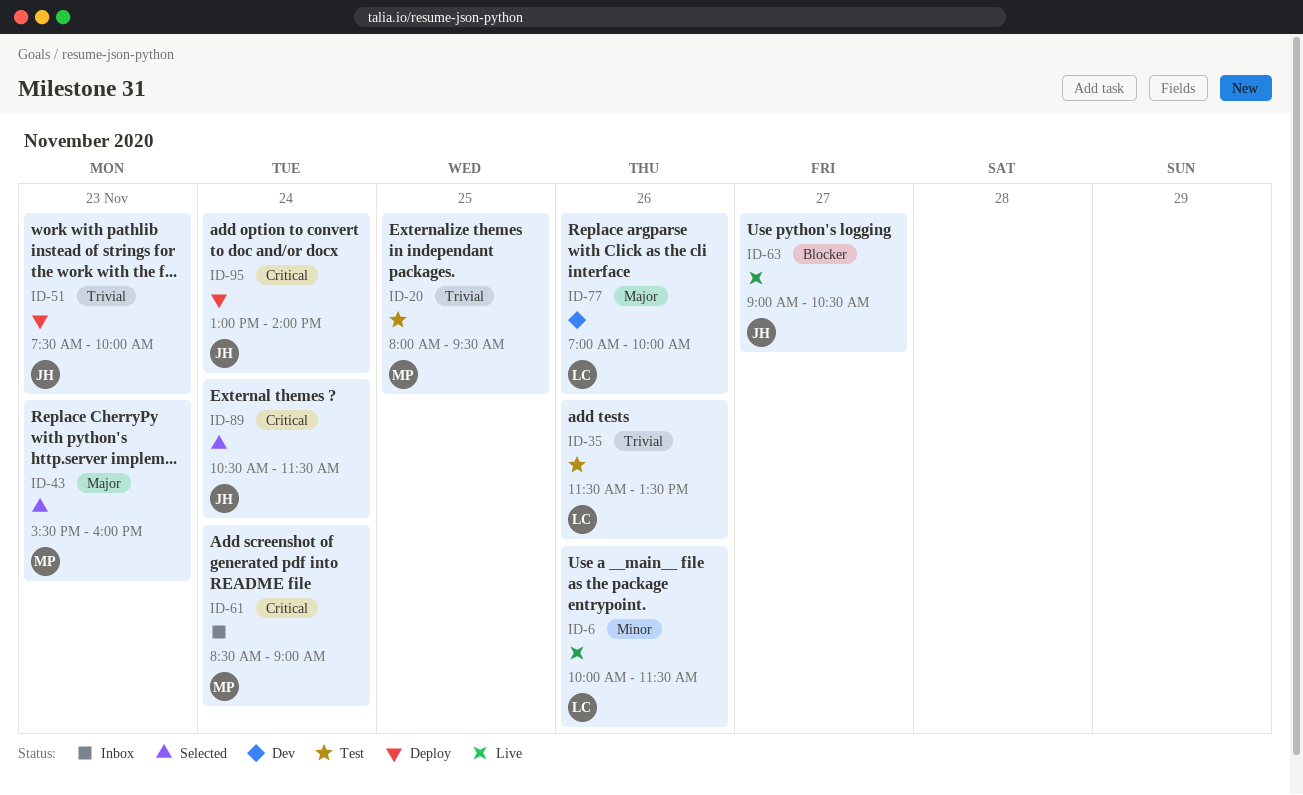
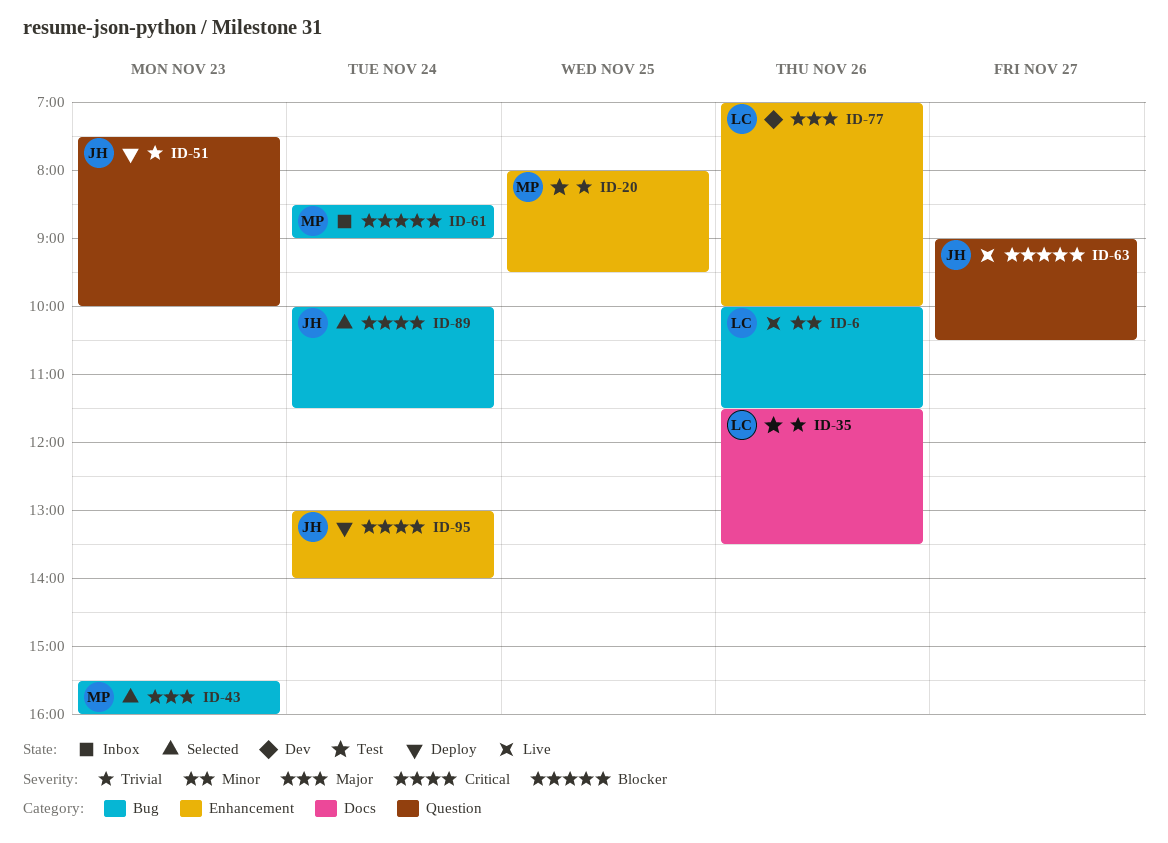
ID-61, priority: Critical -> Blocker
ID-89, begins: 10:30 -> 10:00

